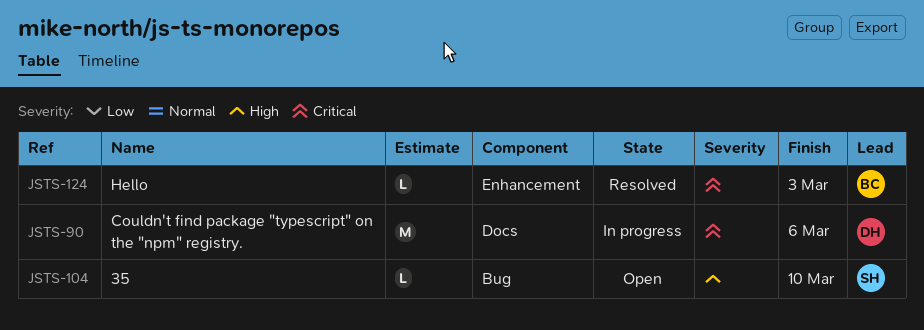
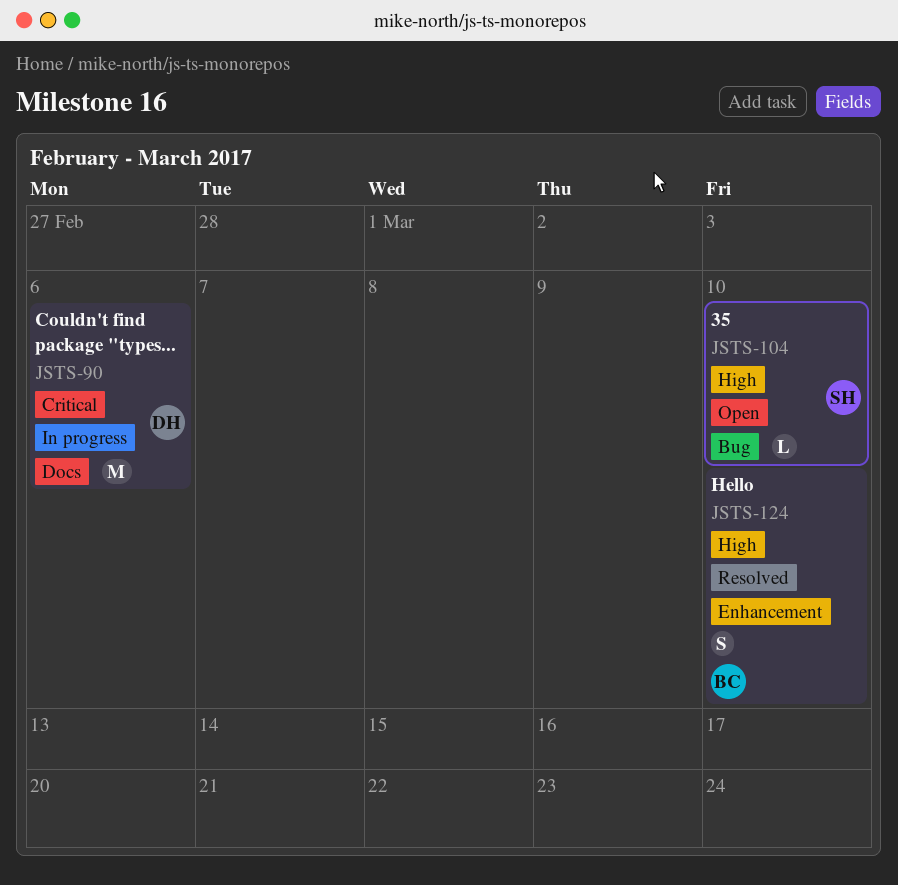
JSTS-124, priority: Critical -> High
JSTS-124, estimate: L -> S
JSTS-124, due: Mar 3 -> Mar 10

